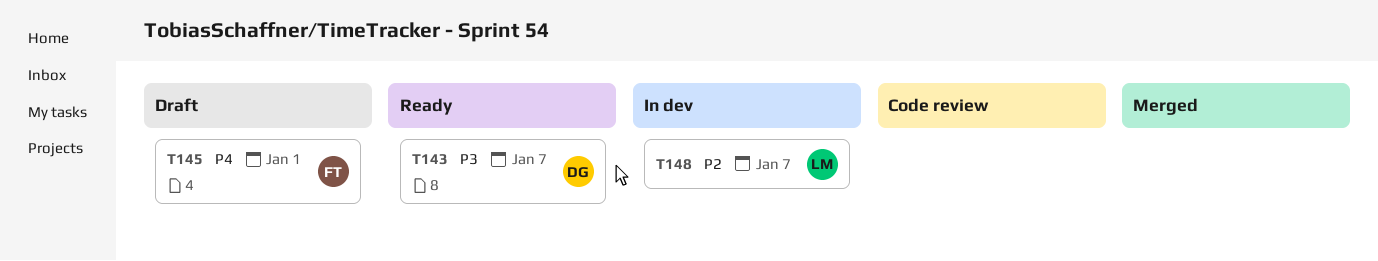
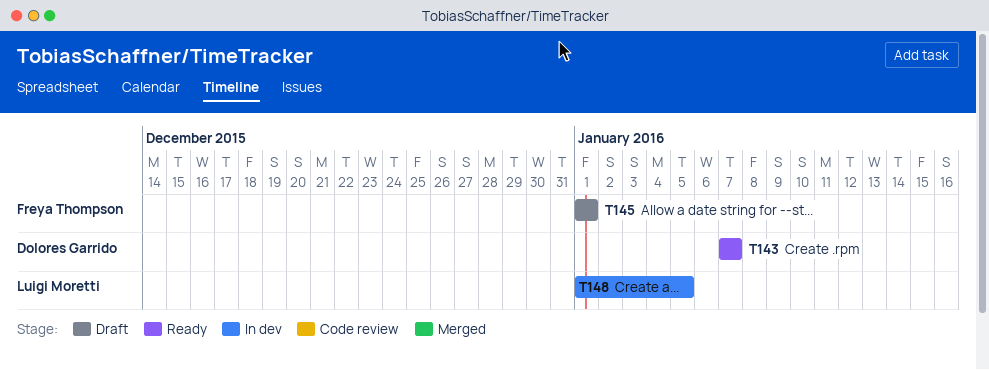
T148, due: Jan 7 -> Jan 5

